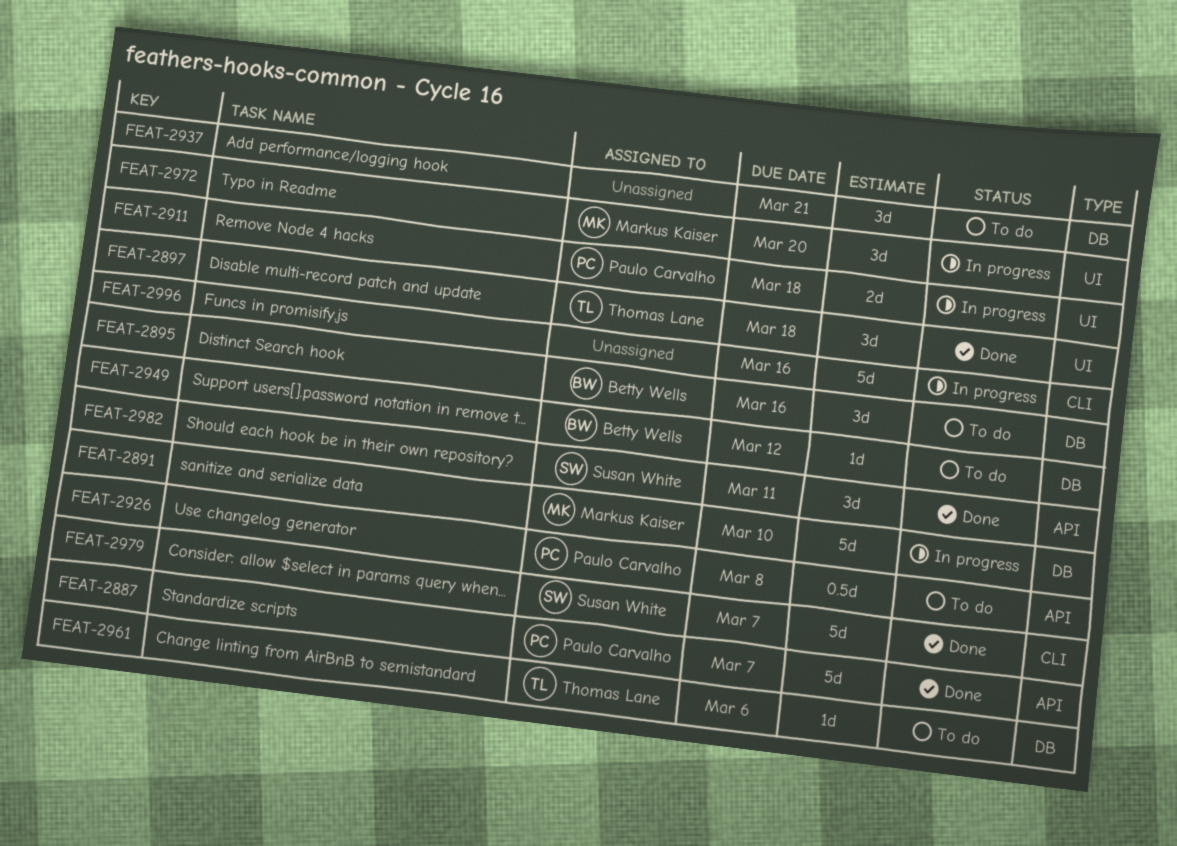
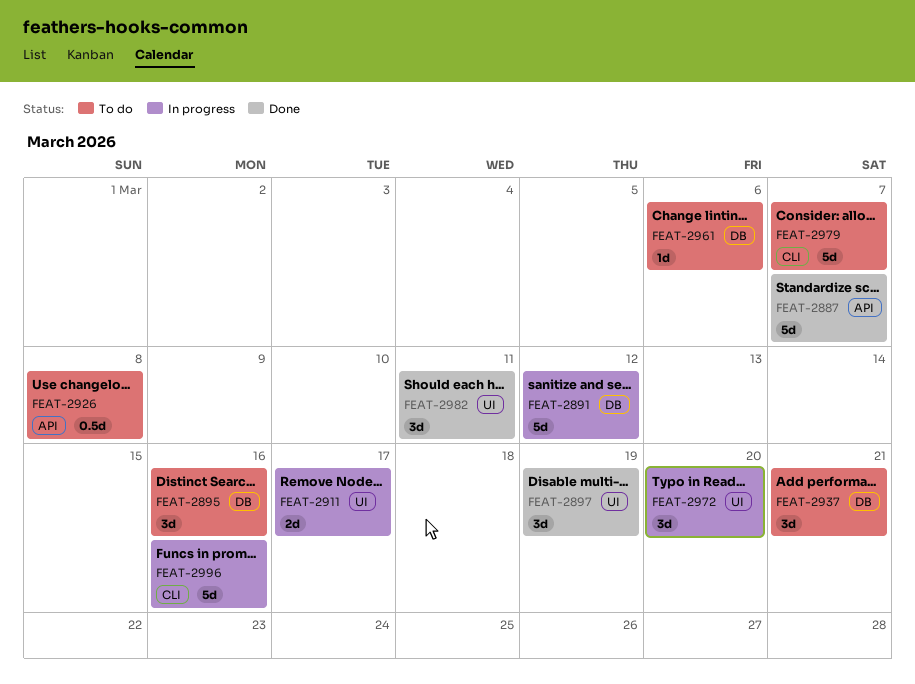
FEAT-2891, due: Mar 10 -> Mar 12
FEAT-2897, due: Mar 18 -> Mar 19
FEAT-2911, due: Mar 18 -> Mar 17
FEAT-2949: present -> none
FEAT-2979, status: Done -> To do
FEAT-2982, label: API -> UI

